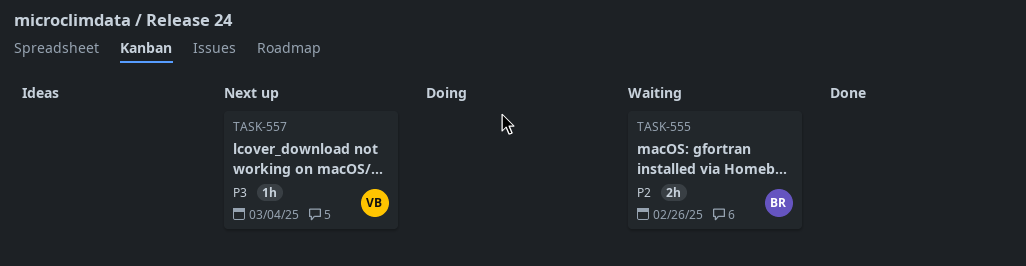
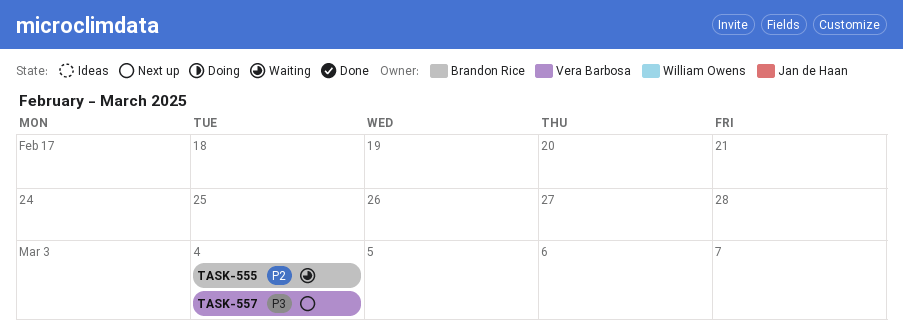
TASK-555, due: Feb 26 -> Mar 4

